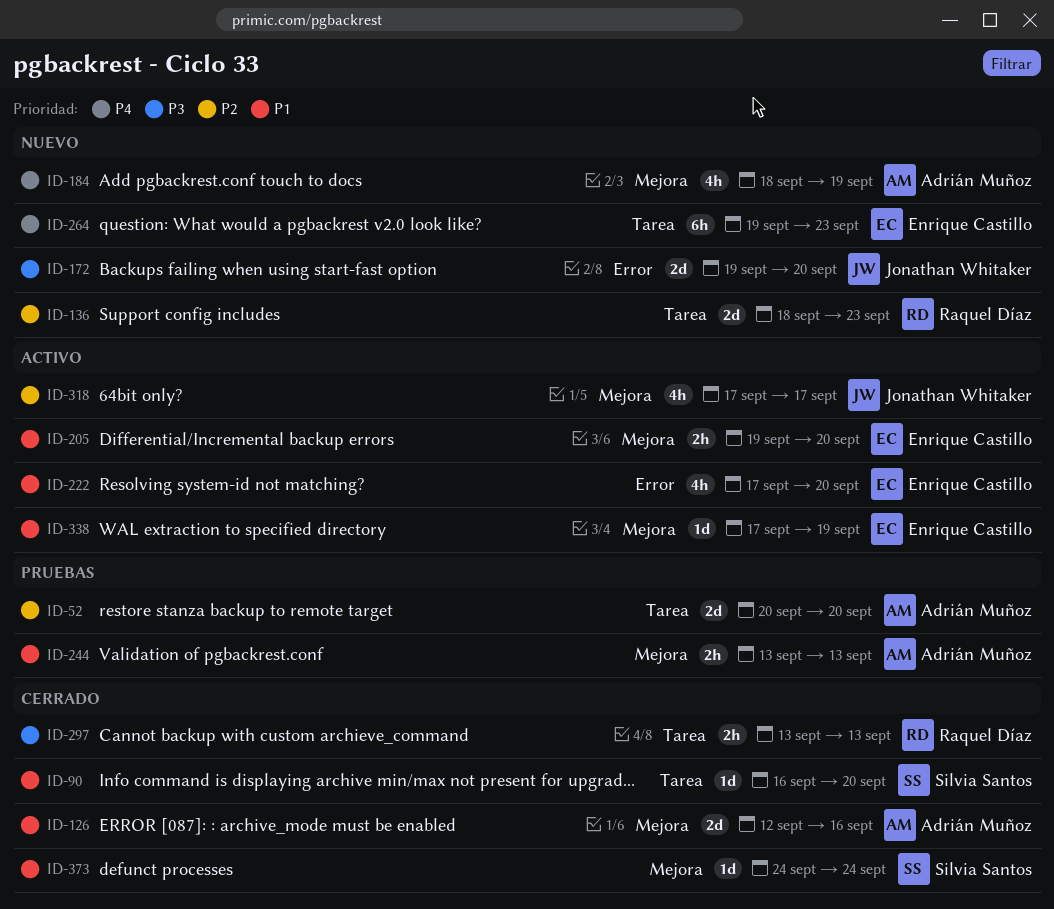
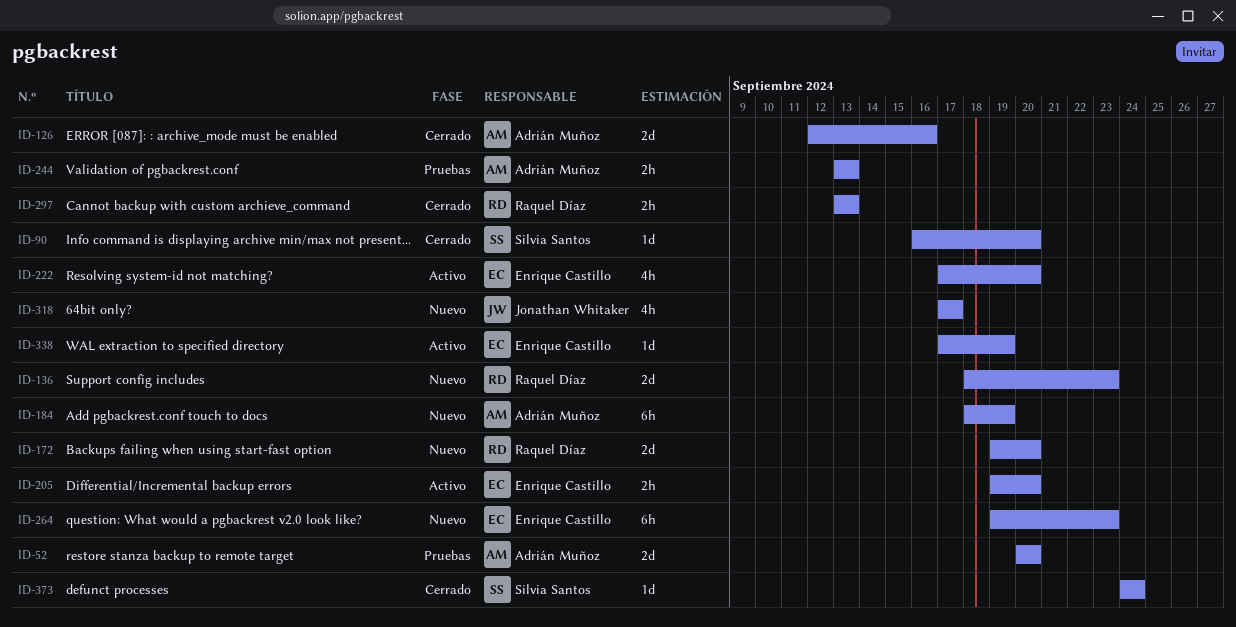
ID-172, owner: Jonathan Whitaker -> Raquel Díaz
ID-184, estimate: 4h -> 6h
ID-318, status: Activo -> Nuevo

